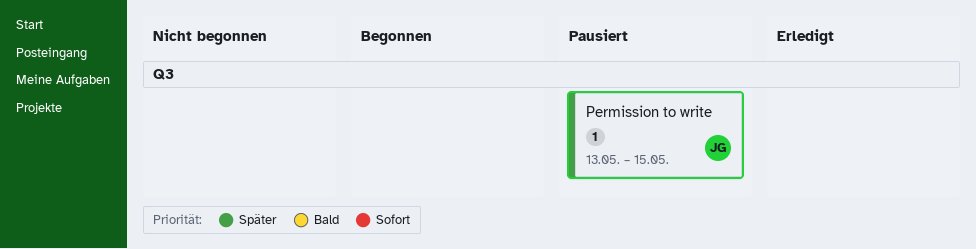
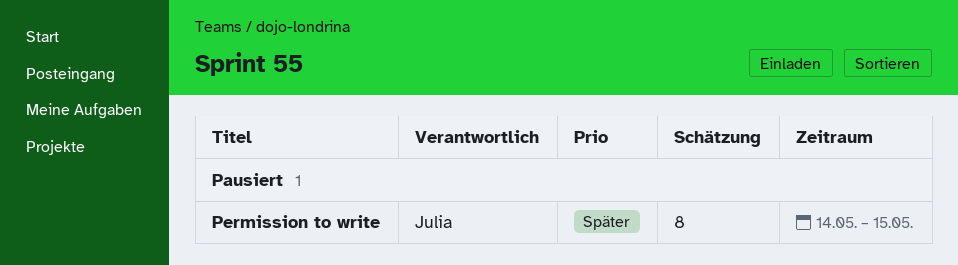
Permission to write, estimate: 1 -> 8
Permission to write, start: May 13 -> May 14

